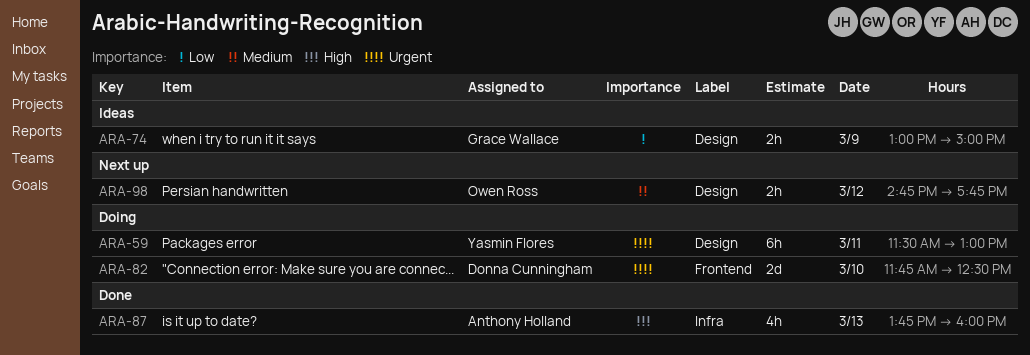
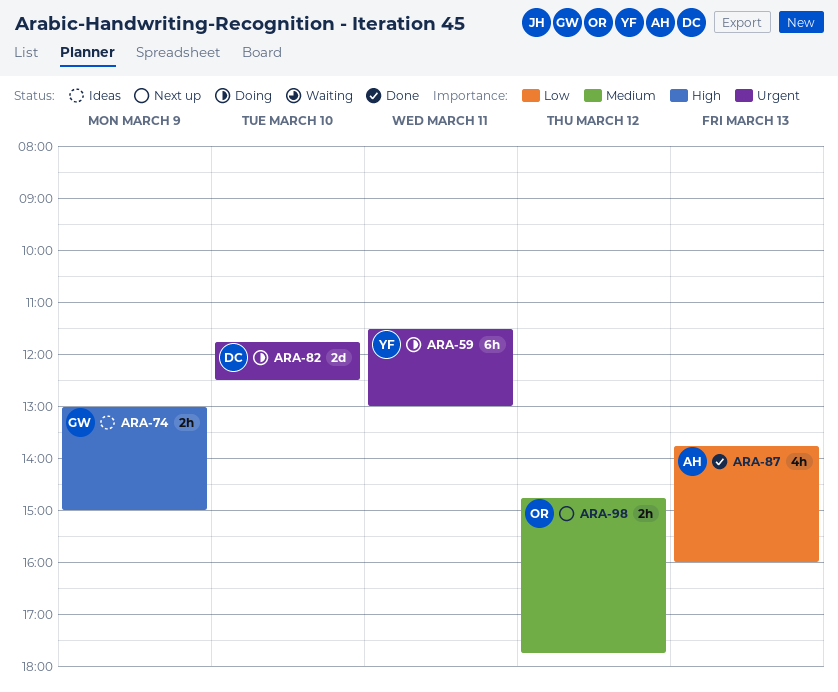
ARA-74, priority: Low -> High
ARA-87, priority: High -> Low

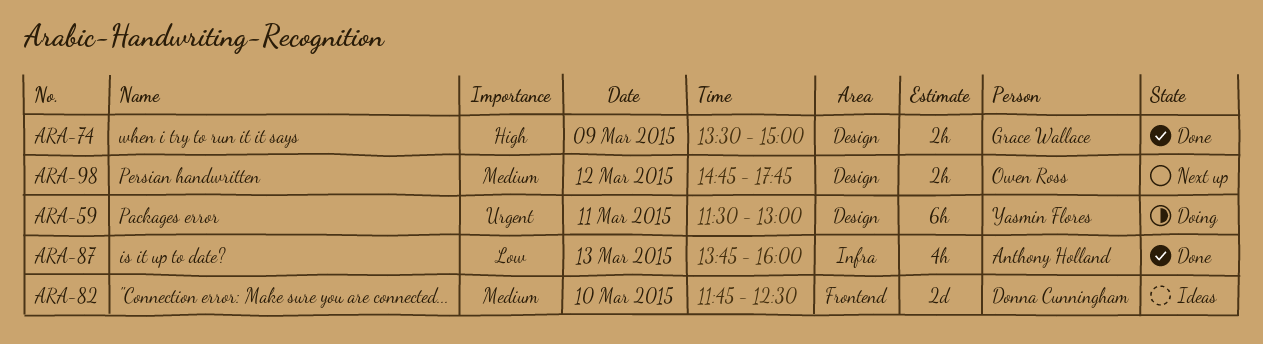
ARA-74, status: Ideas -> Done
ARA-74, begins: 13:00 -> 13:30
ARA-82, status: Doing -> Ideas
ARA-82, priority: Urgent -> Medium

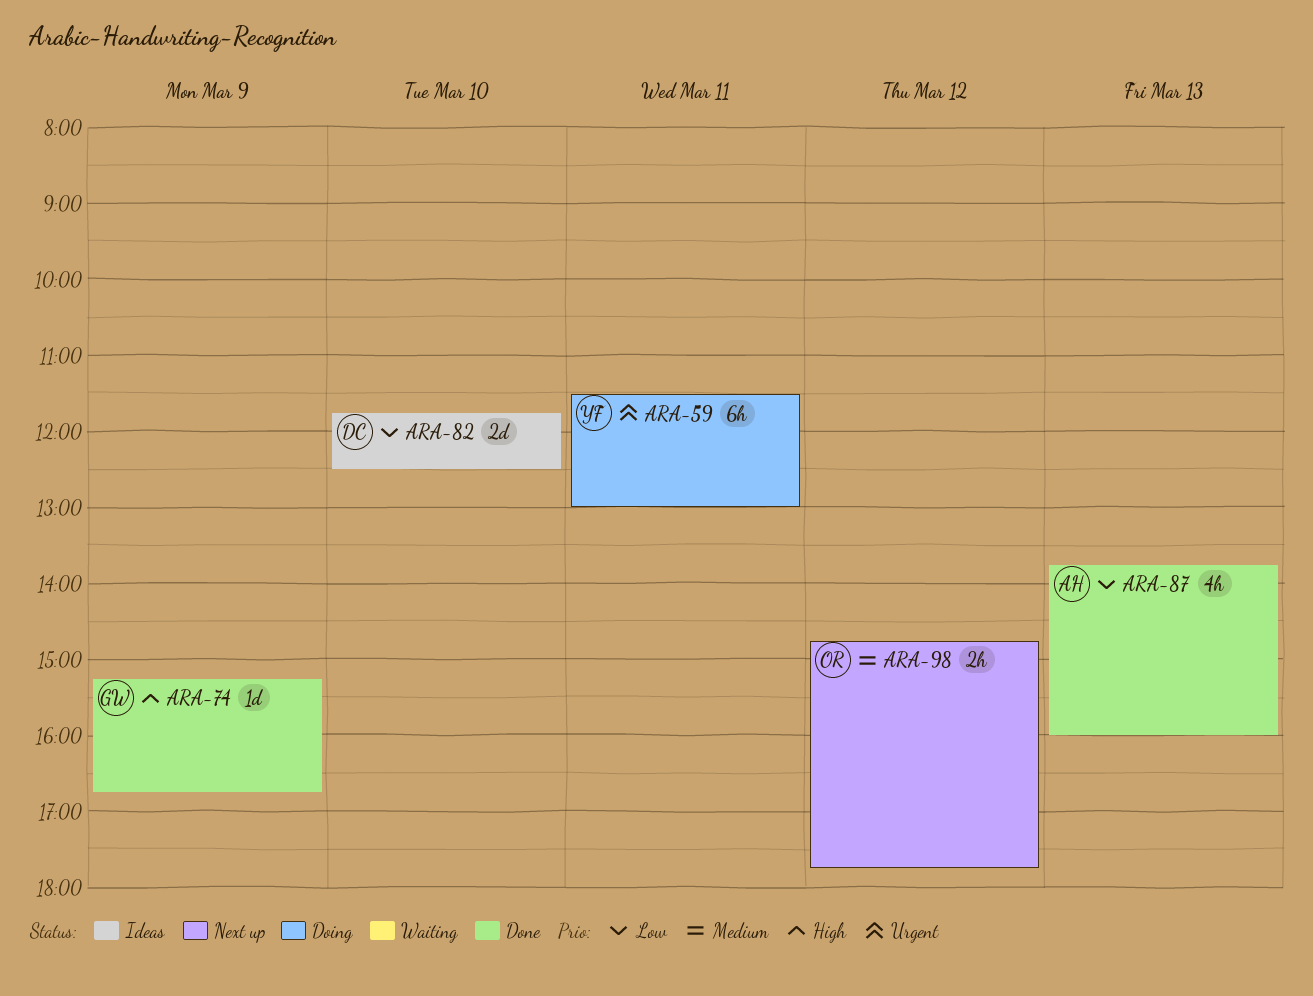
ARA-74, estimate: 2h -> 1d
ARA-74, begins: 13:30 -> 15:15
ARA-74, ends: 15:00 -> 16:45
ARA-82, priority: Medium -> Low

